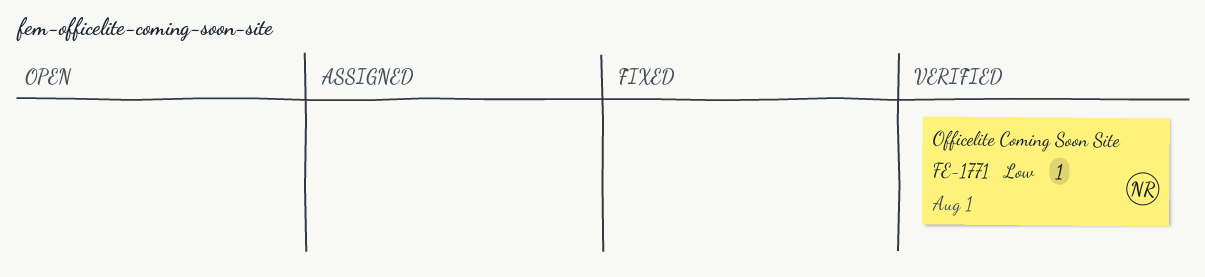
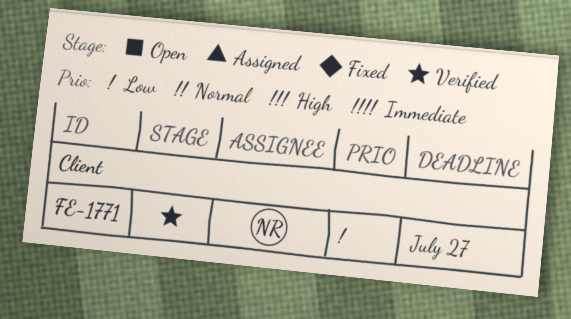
FE-1771, due: Aug 1 -> Jul 27

